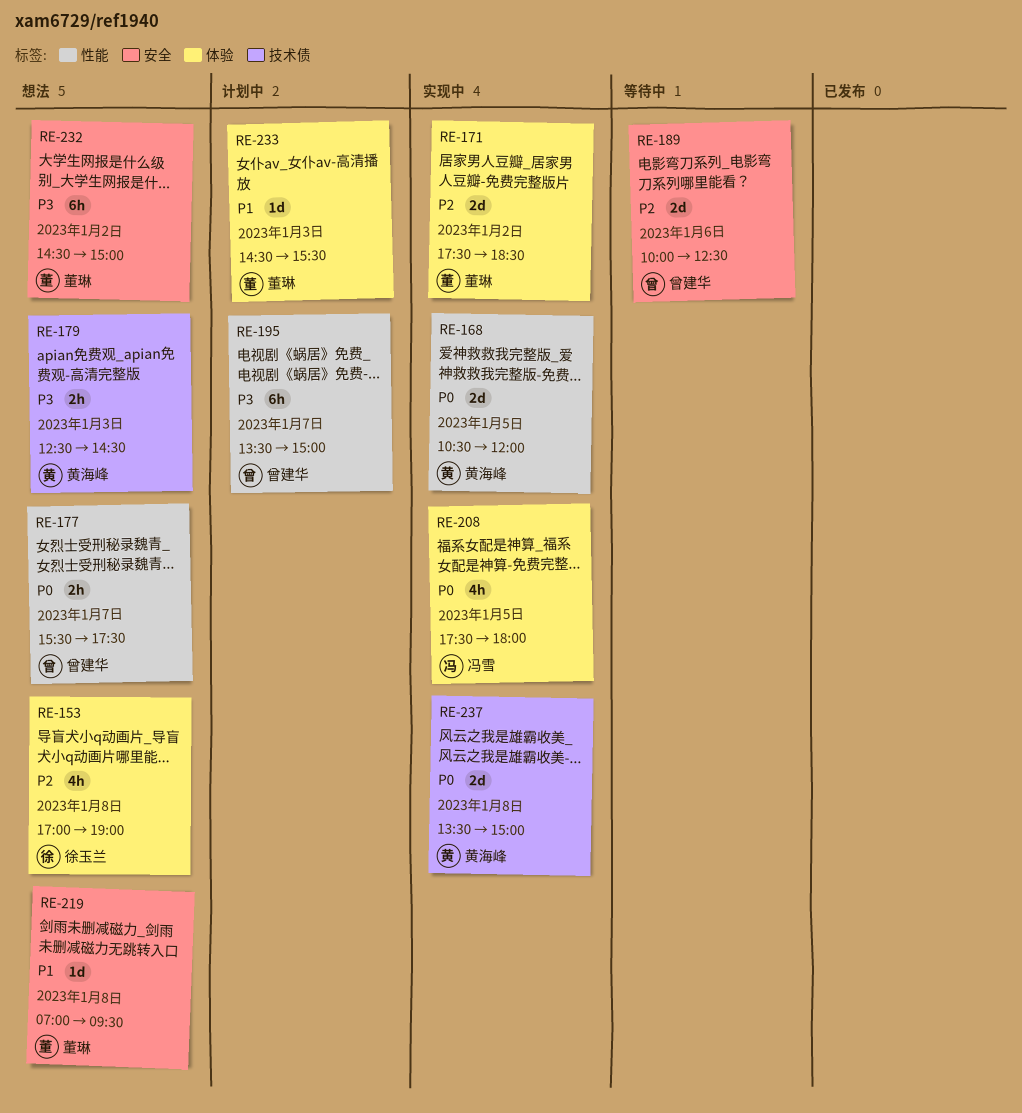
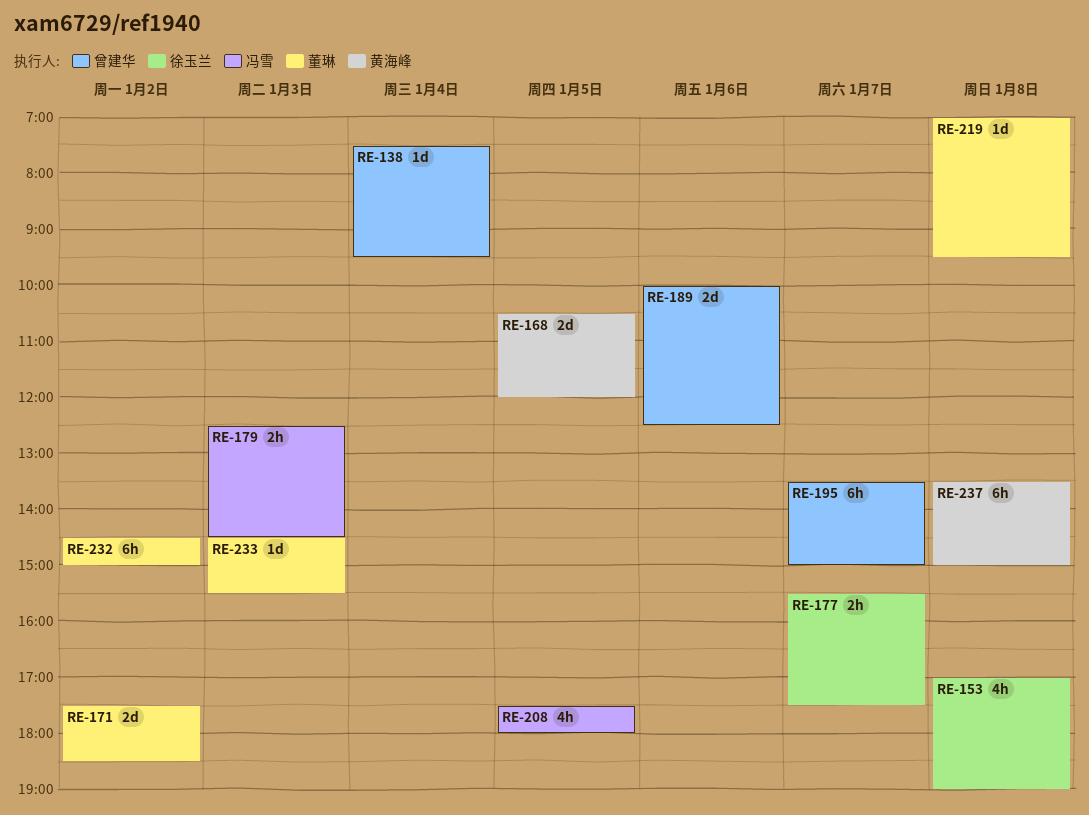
RE-138: none -> present
RE-177, owner: 曾建华 -> 徐玉兰
RE-179, owner: 黄海峰 -> 冯雪
RE-237, estimate: 2d -> 6h

